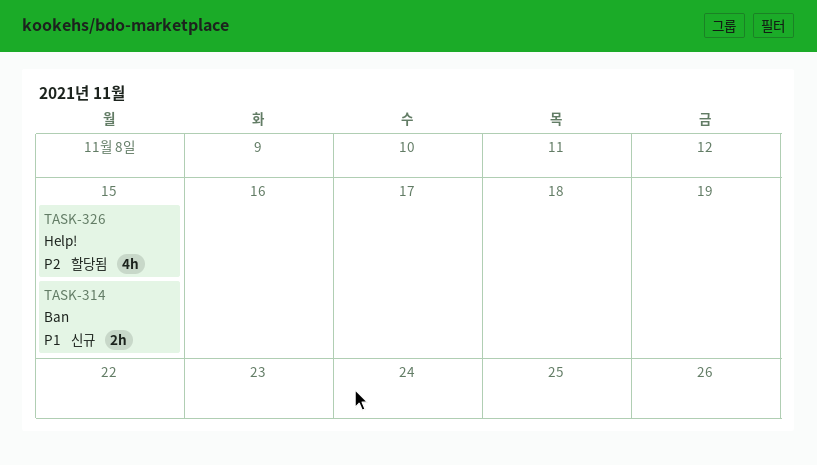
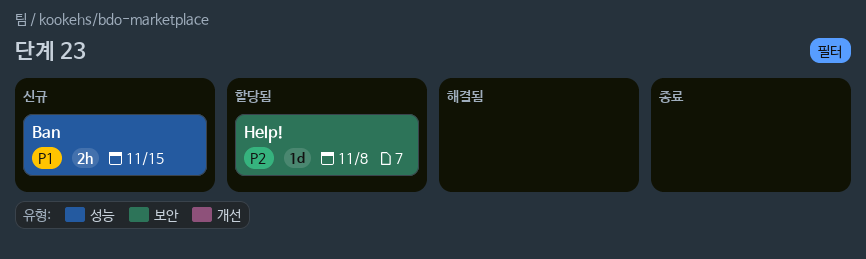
Help!, estimate: 4h -> 1d
Help!, due: Nov 15 -> Nov 8

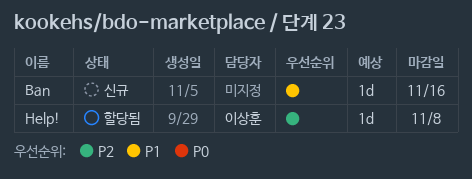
Ban, estimate: 2h -> 1d
Ban, due: Nov 15 -> Nov 16

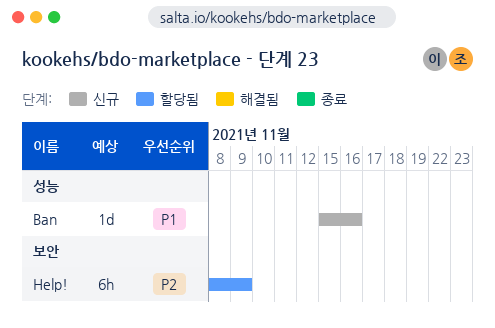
Help!, estimate: 1d -> 6h
Help!, due: Nov 8 -> Nov 9

